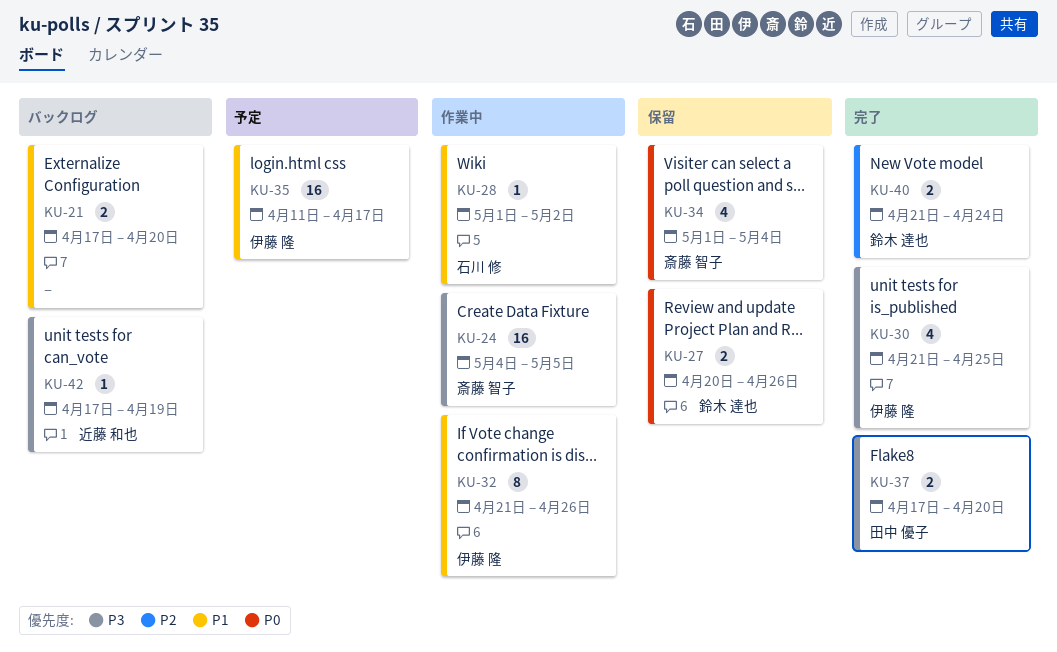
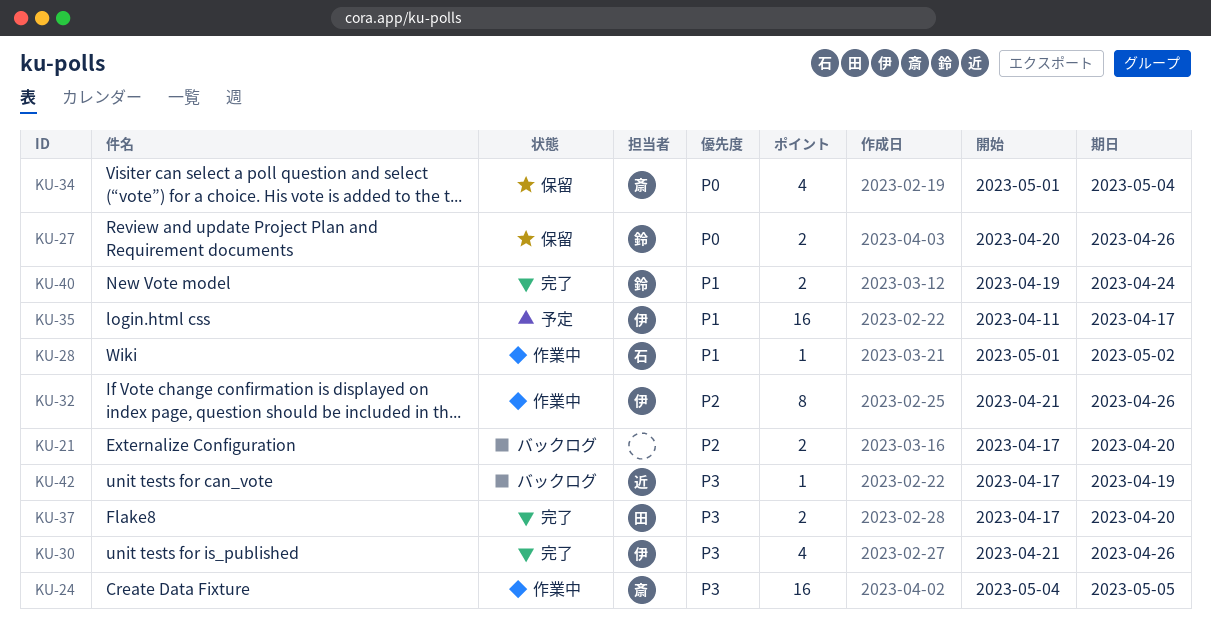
KU-21, priority: P1 -> P2
KU-30, due: Apr 25 -> Apr 26
KU-32, priority: P1 -> P2
KU-40, priority: P2 -> P1
KU-40, start: Apr 21 -> Apr 19

